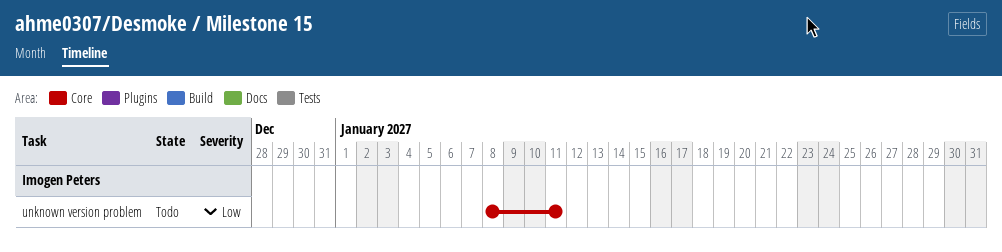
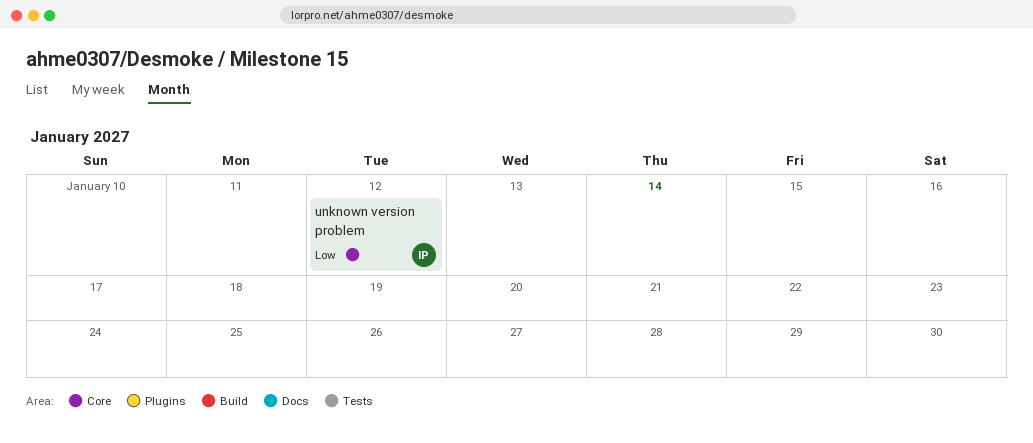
unknown version problem, due: Jan 11 -> Jan 12

